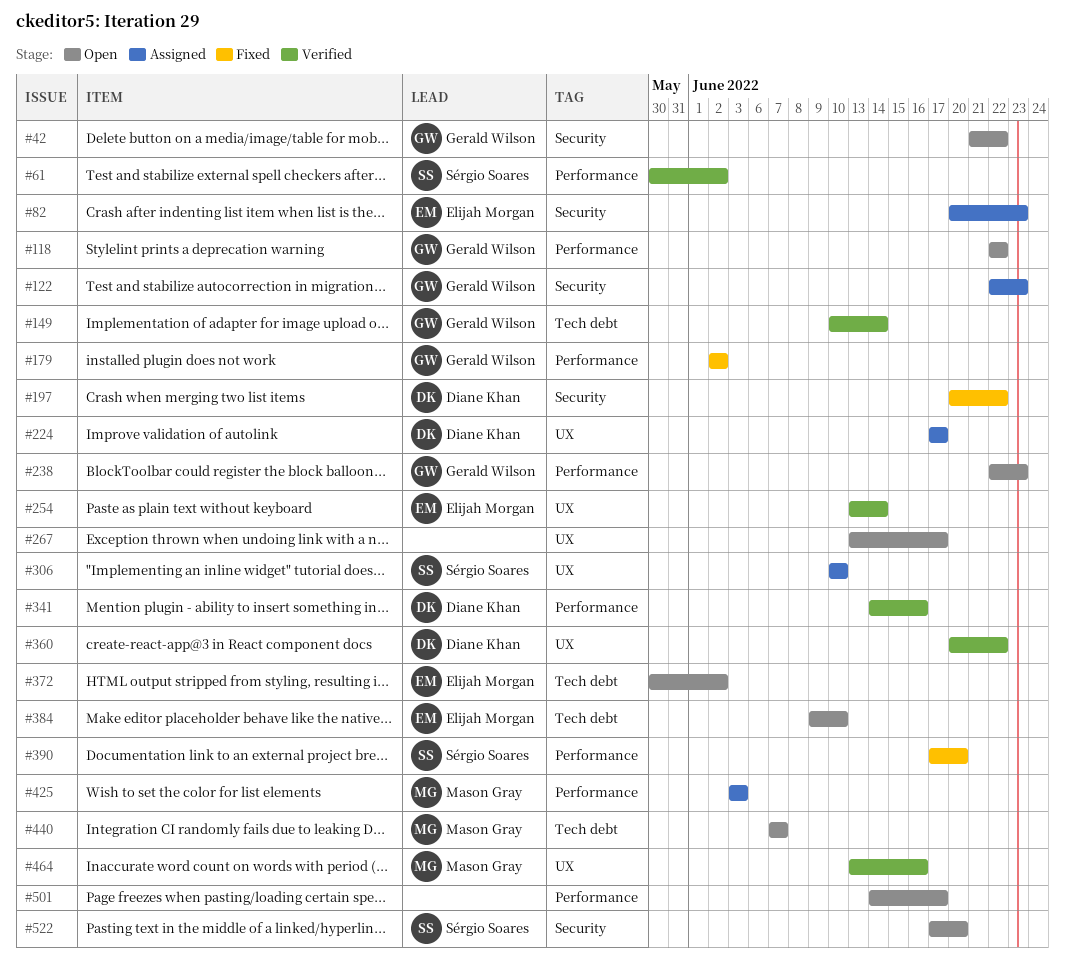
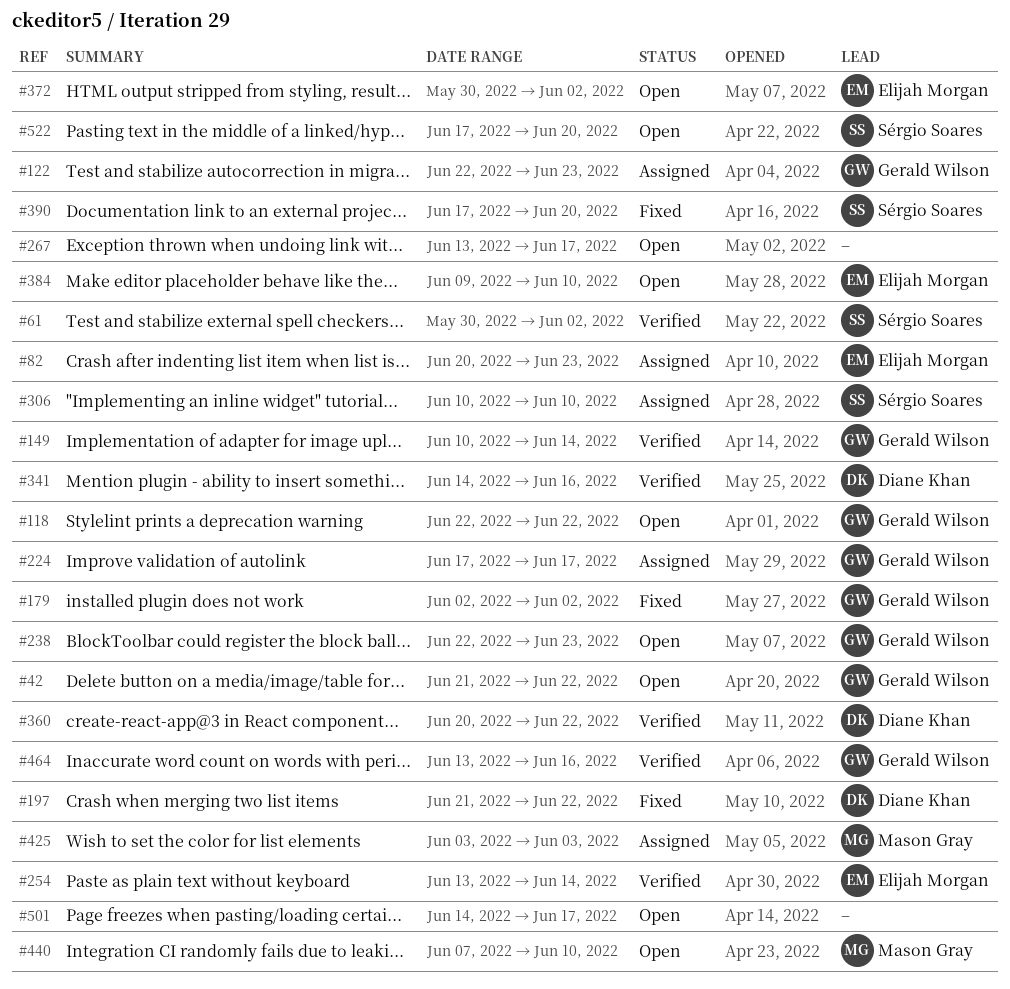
#197, start: Jun 20 -> Jun 21
#224, owner: Diane Khan -> Gerald Wilson
#440, due: Jun 7 -> Jun 10
#464, owner: Mason Gray -> Gerald Wilson

